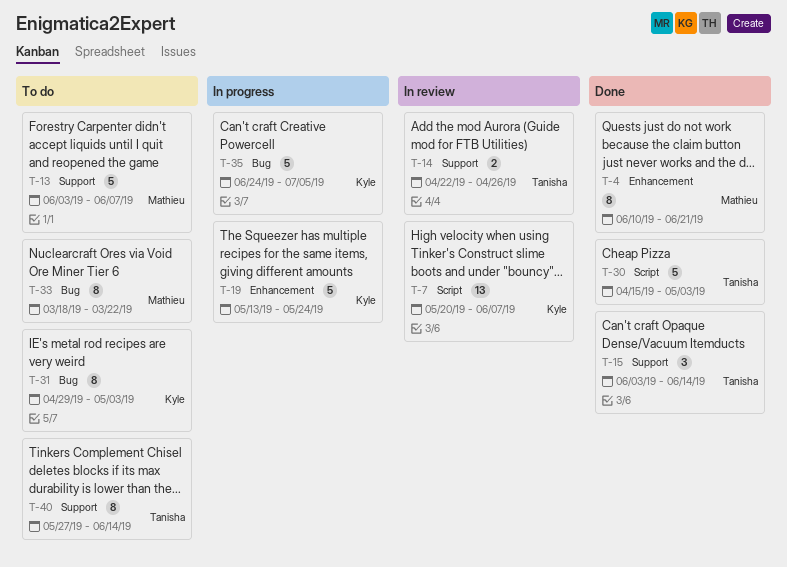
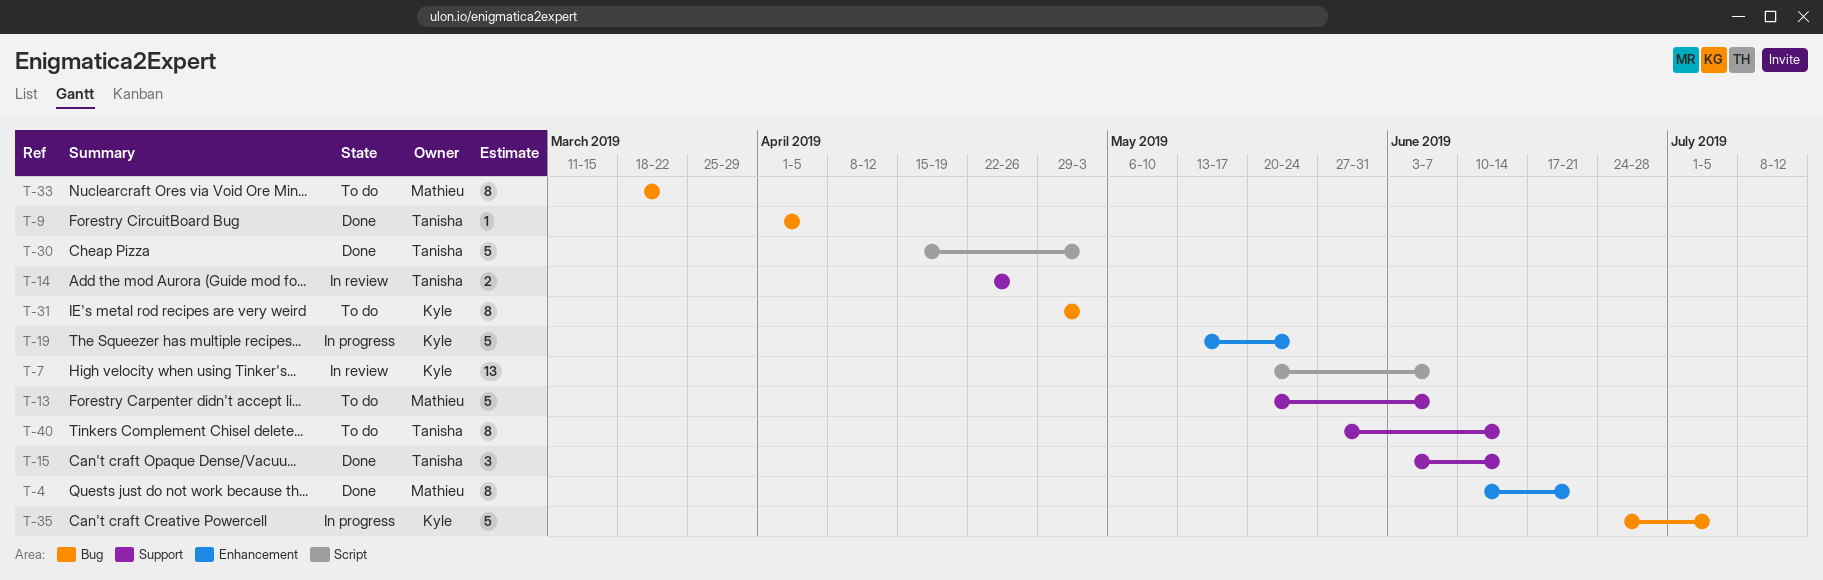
T-9: none -> present
T-13, start: Jun 3 -> May 20

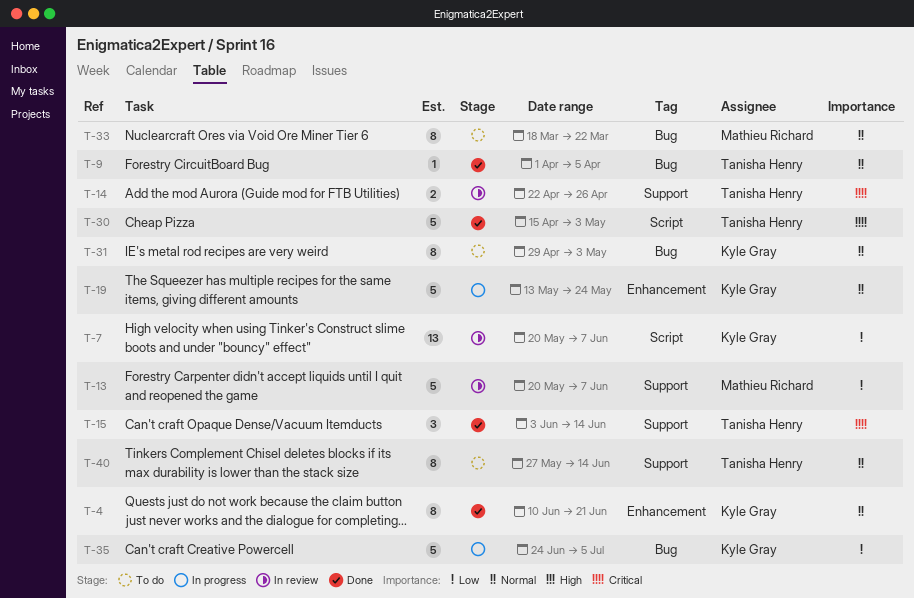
T-4, owner: Mathieu Richard -> Kyle Gray
T-13, status: To do -> In review

